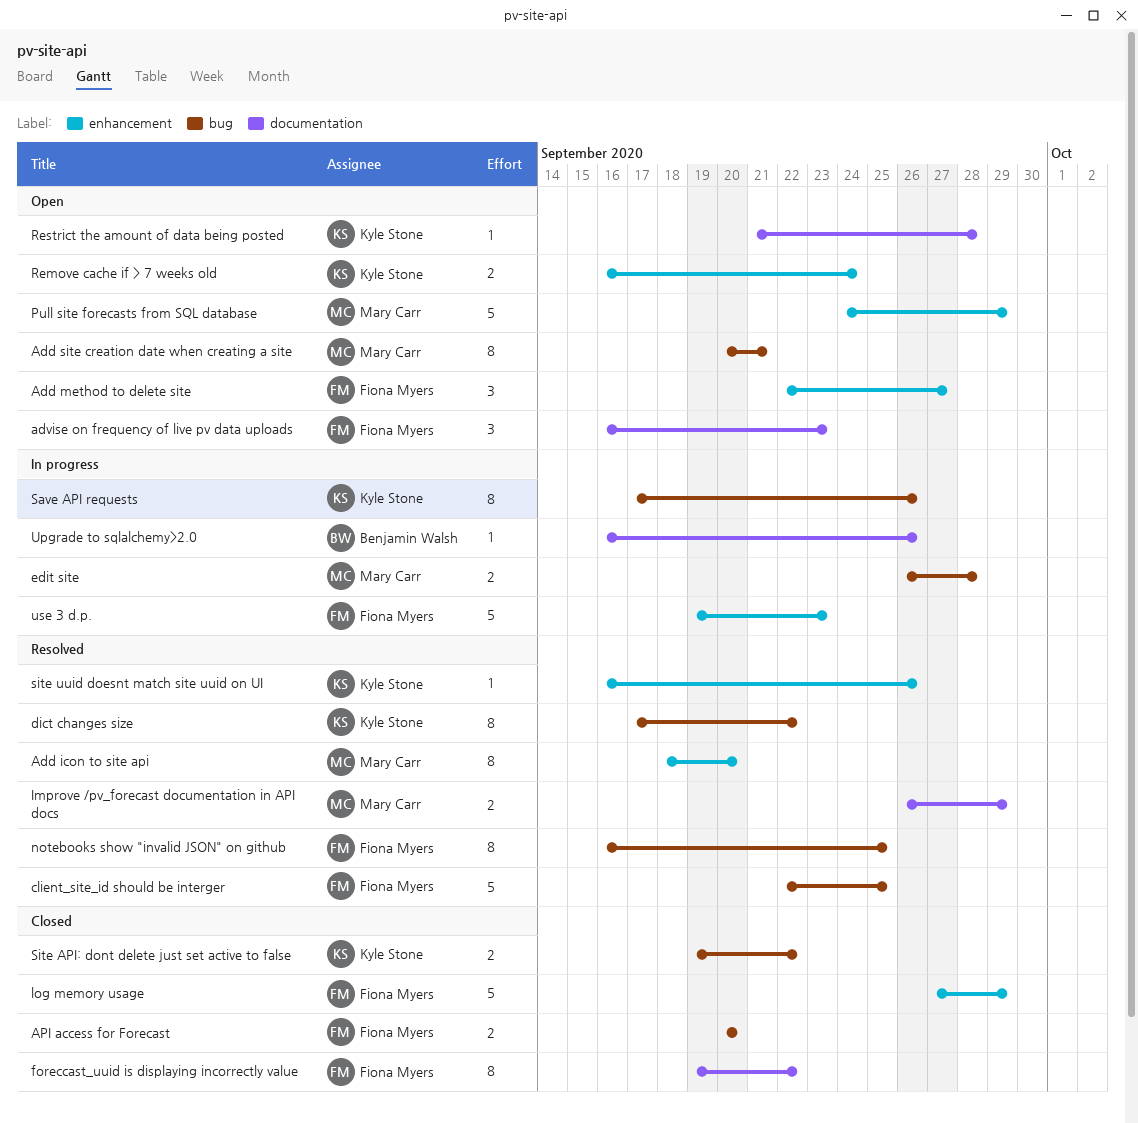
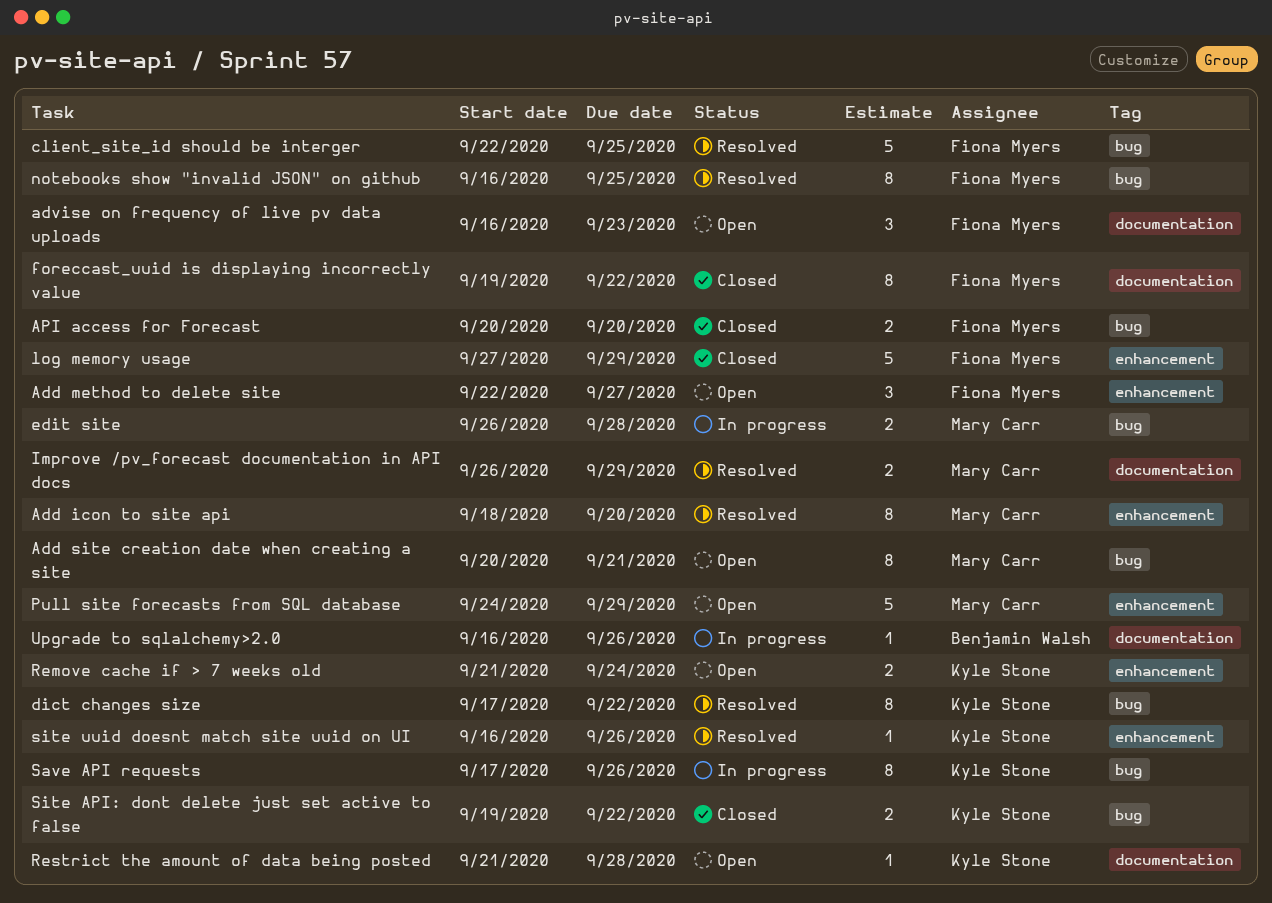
Remove cache if > 7 weeks old, start: Sep 16 -> Sep 21
use 3 d.p.: present -> none

